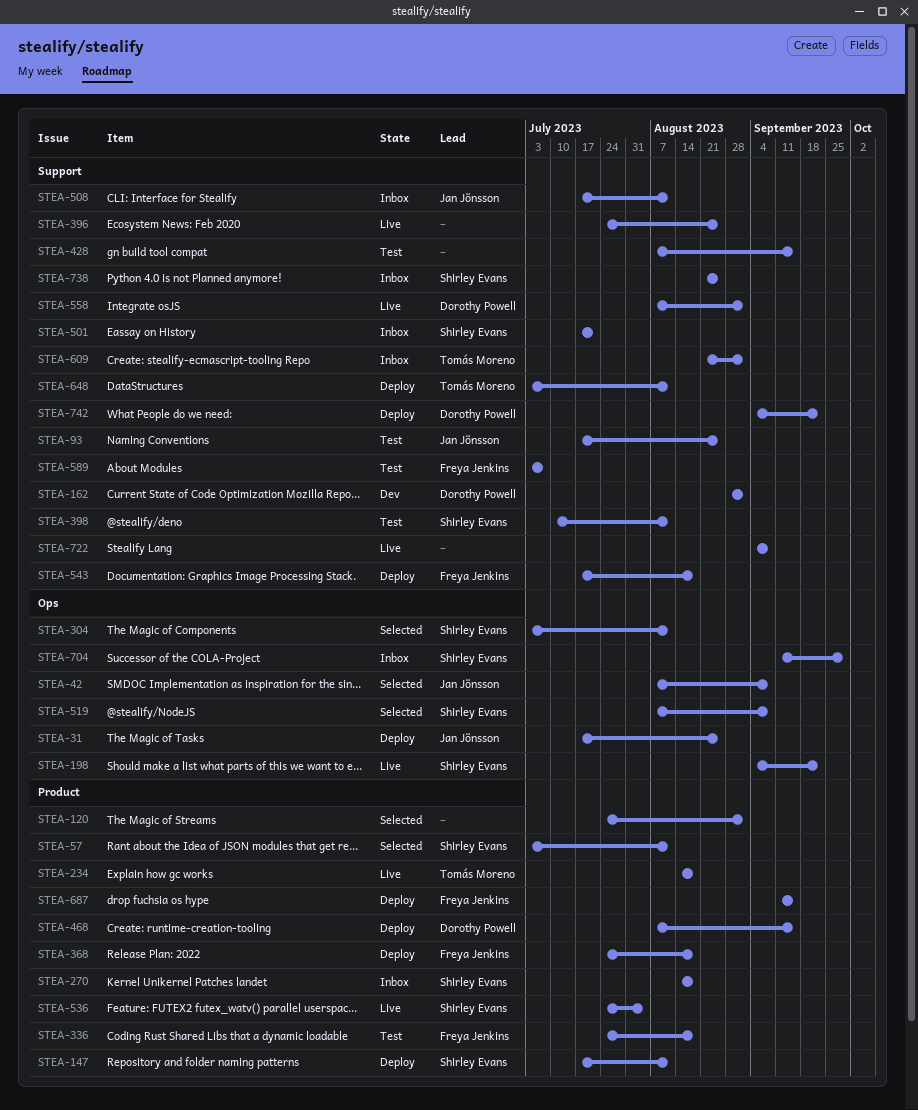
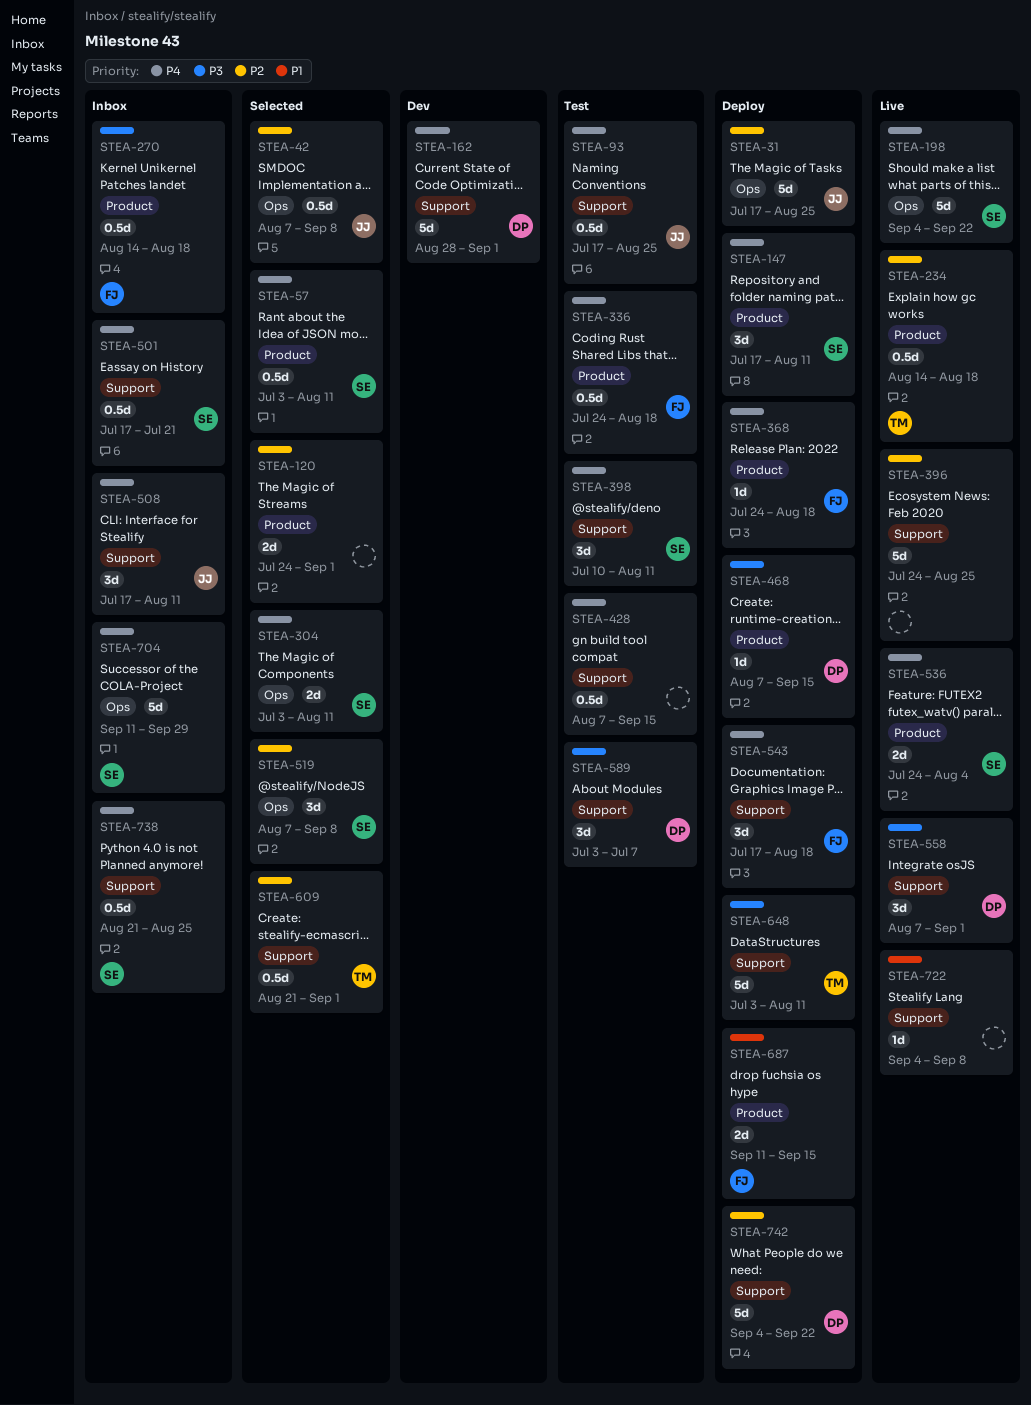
STEA-270, owner: Shirley Evans -> Freya Jenkins
STEA-589, owner: Freya Jenkins -> Dorothy Powell
STEA-609, status: Inbox -> Selected

